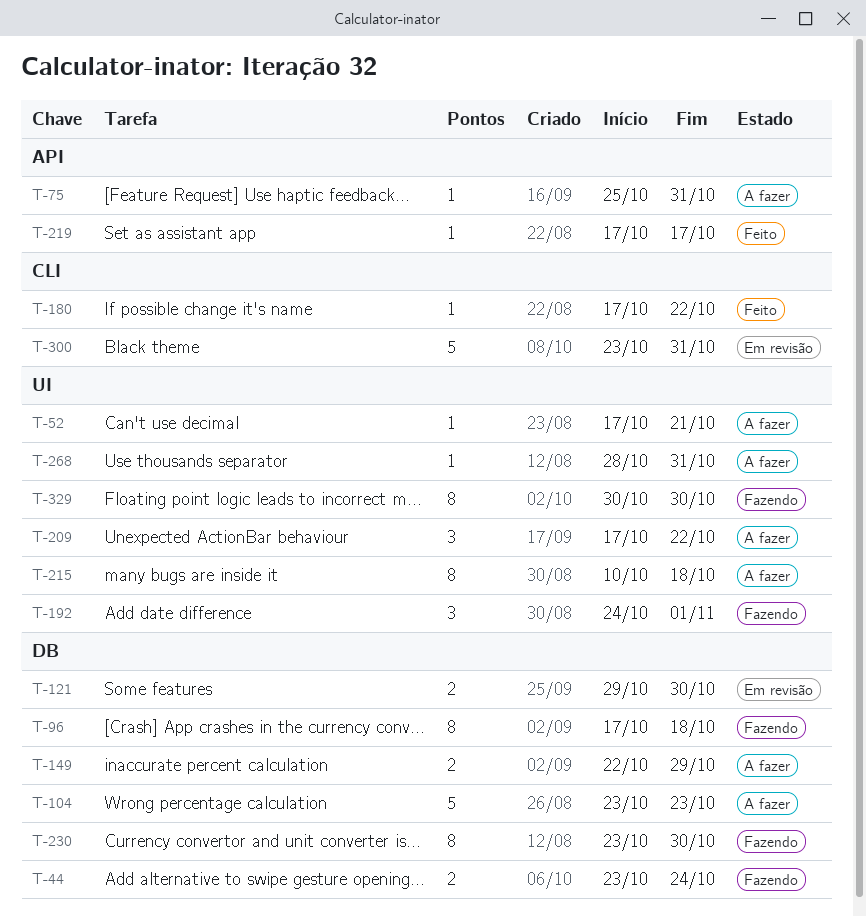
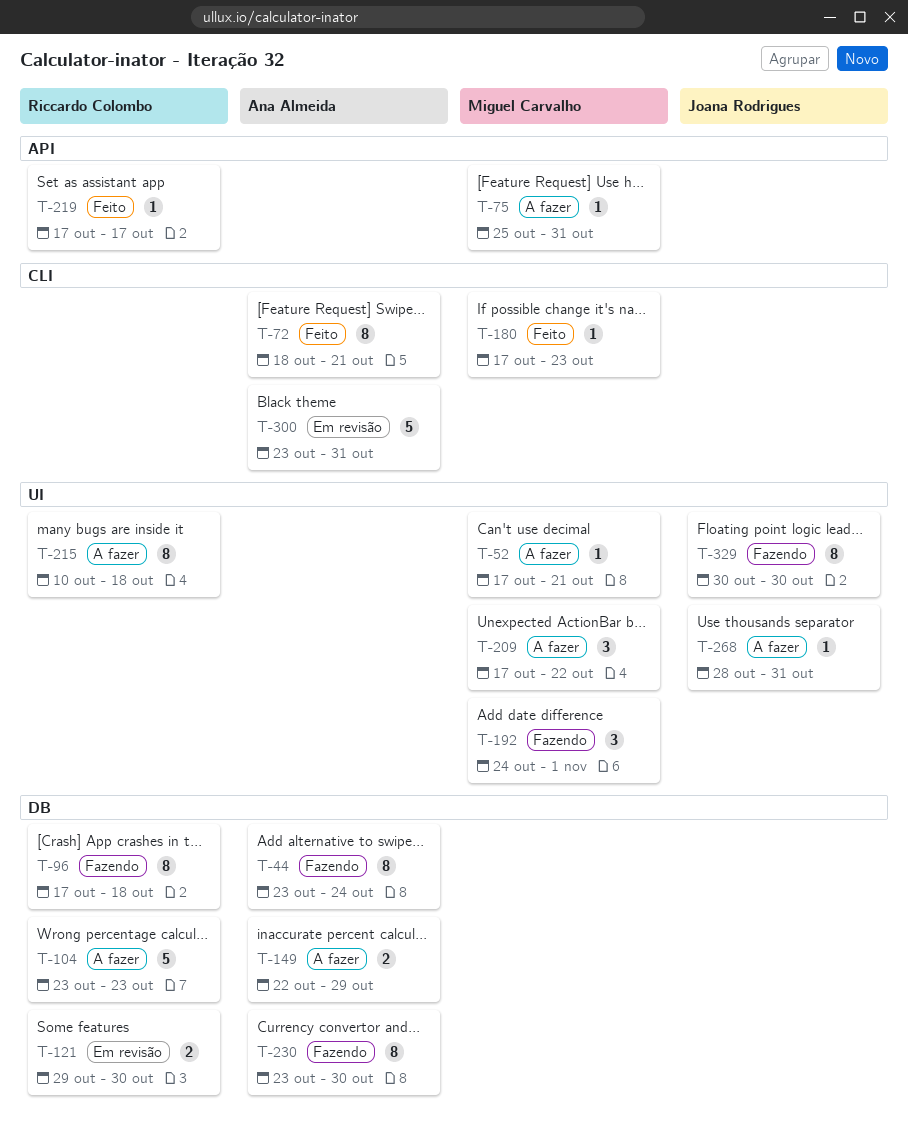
T-44, estimate: 2 -> 8
T-72: none -> present
T-180, due: Oct 22 -> Oct 23

